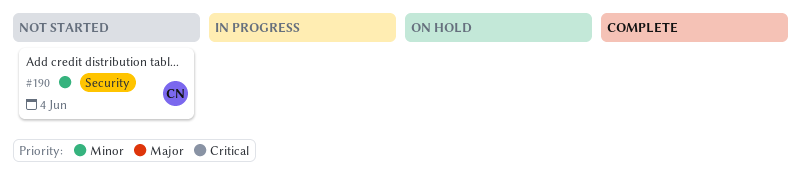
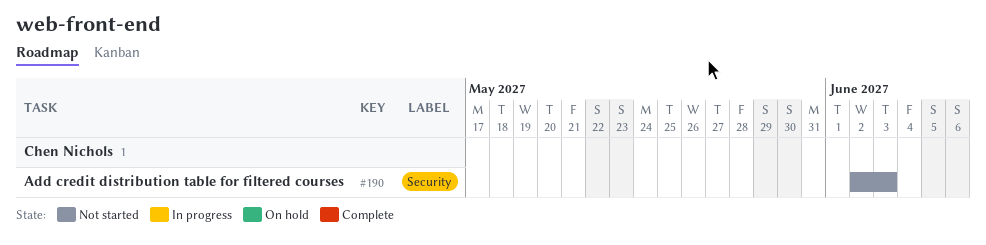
#190, due: Jun 4 -> Jun 3

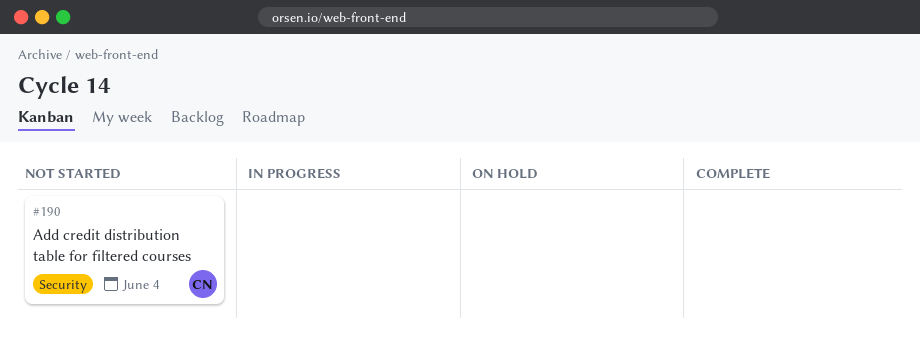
#190, due: Jun 3 -> Jun 4

